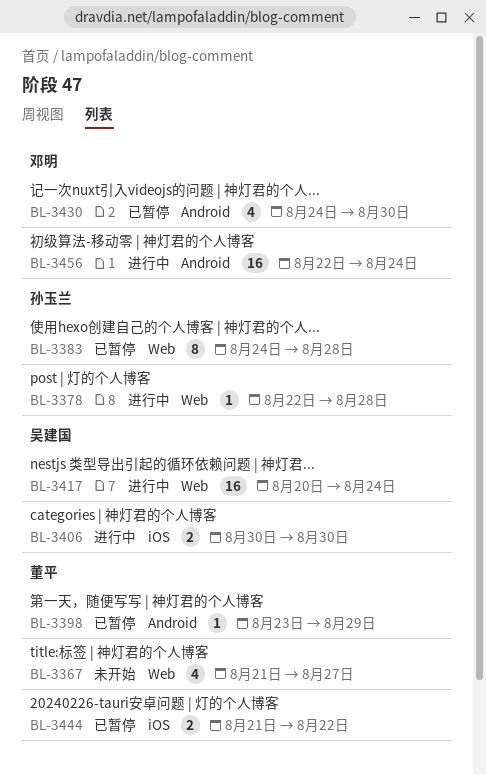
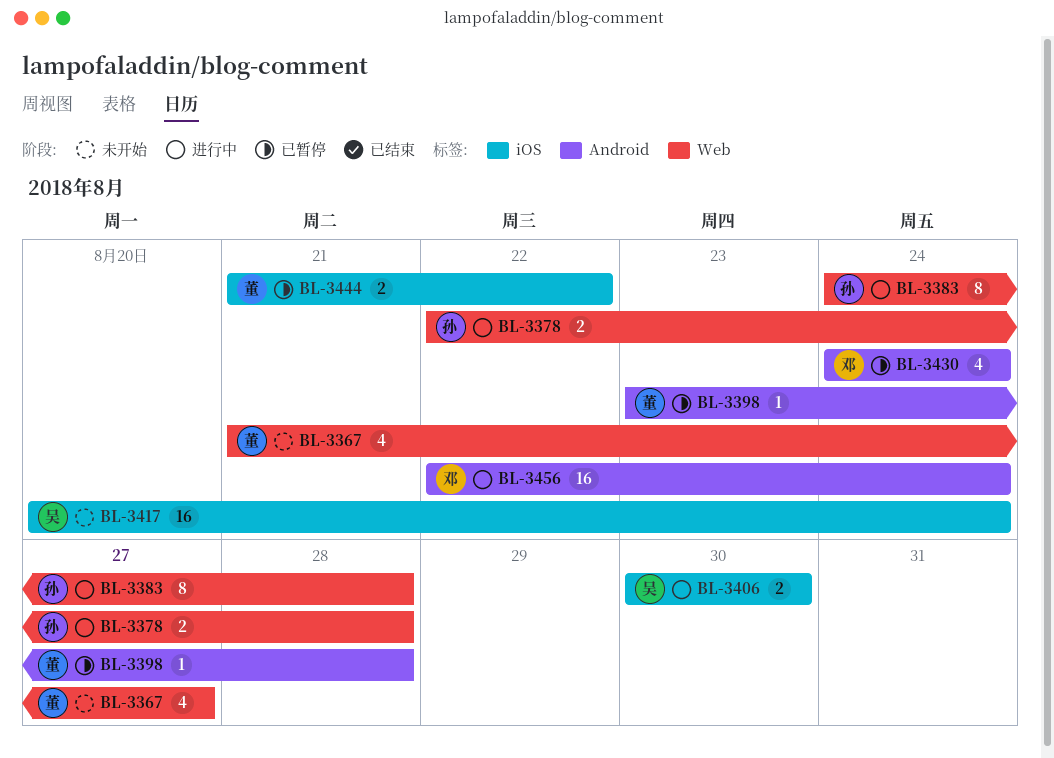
BL-3378, estimate: 1 -> 2
BL-3383, status: 已暂停 -> 进行中
BL-3398, due: Aug 29 -> Aug 28
BL-3417, status: 进行中 -> 未开始
BL-3417, label: Web -> iOS
BL-3430, due: Aug 30 -> Aug 24

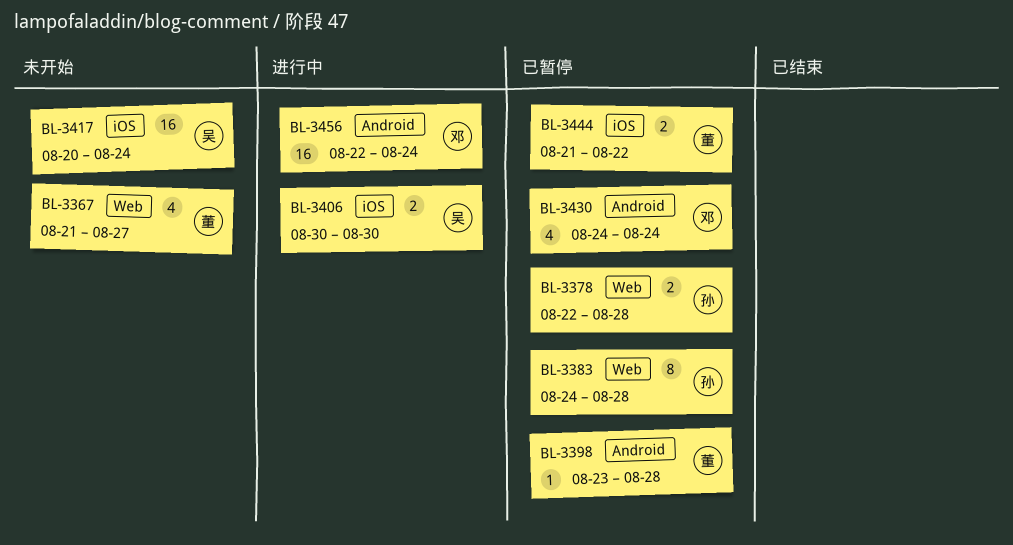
BL-3378, status: 进行中 -> 已暂停
BL-3383, status: 进行中 -> 已暂停

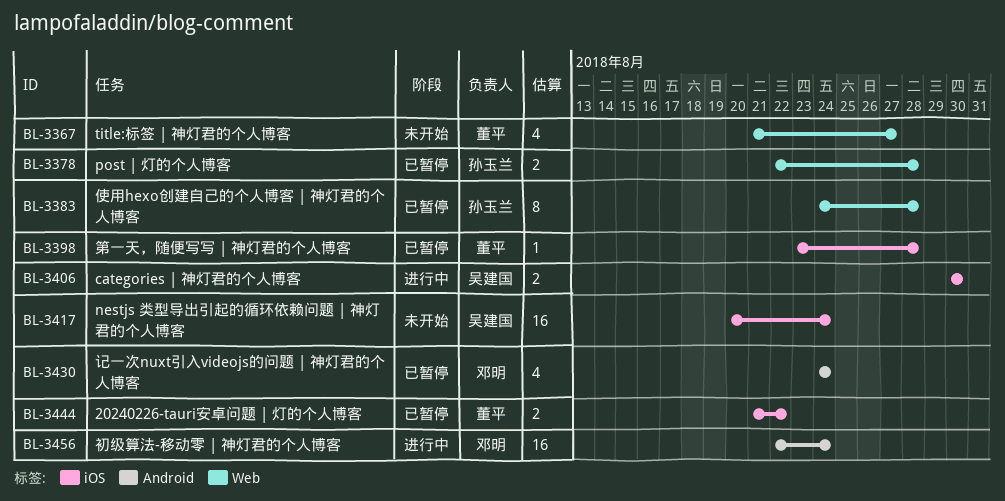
BL-3398, label: Android -> iOS

